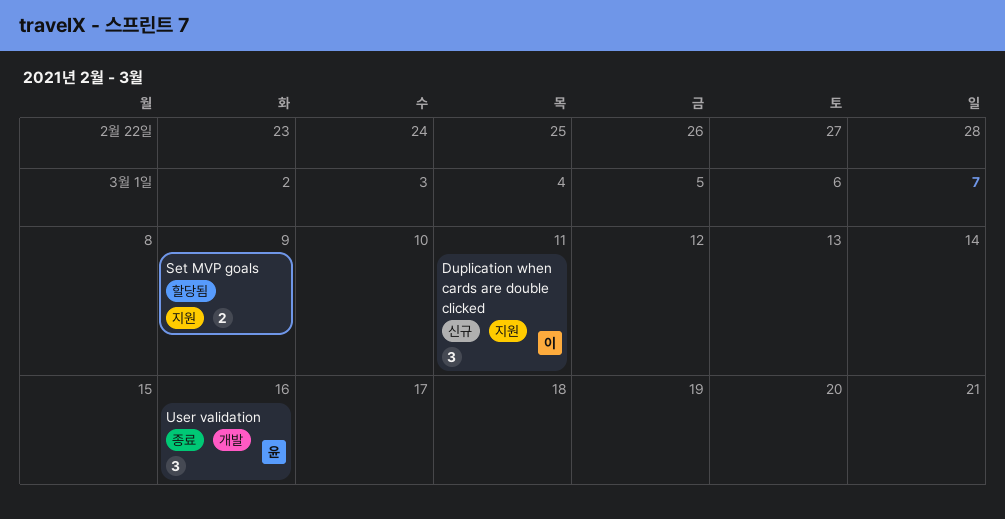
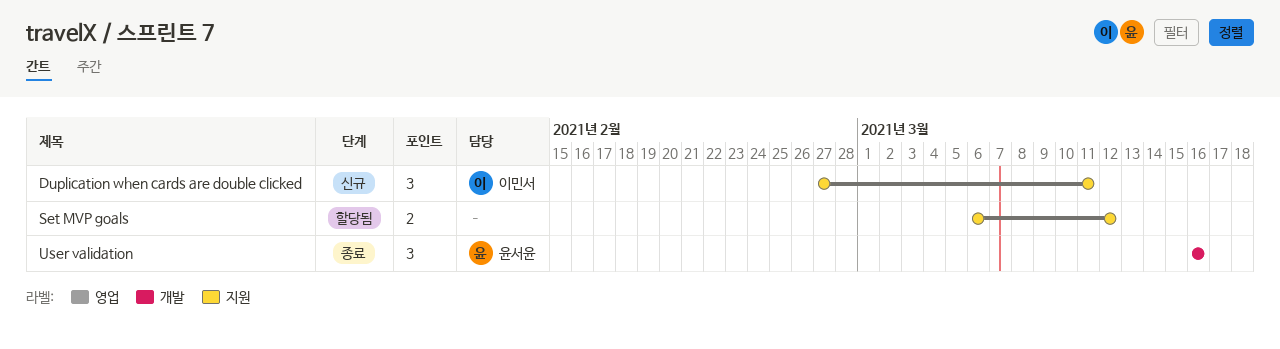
Set MVP goals, due: Mar 9 -> Mar 12

